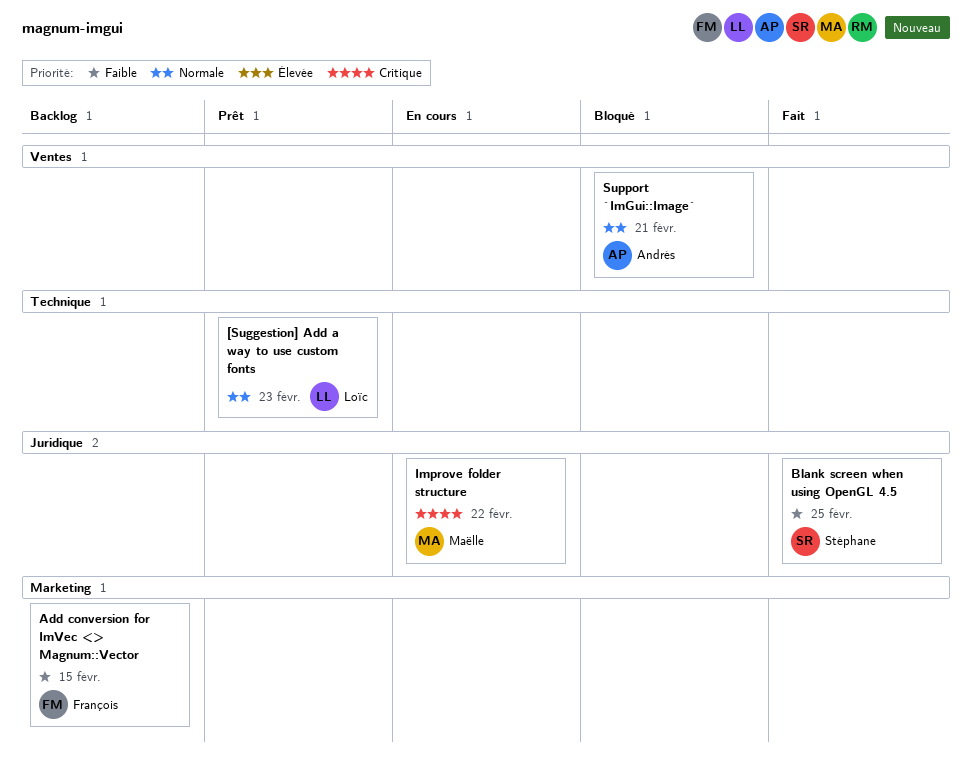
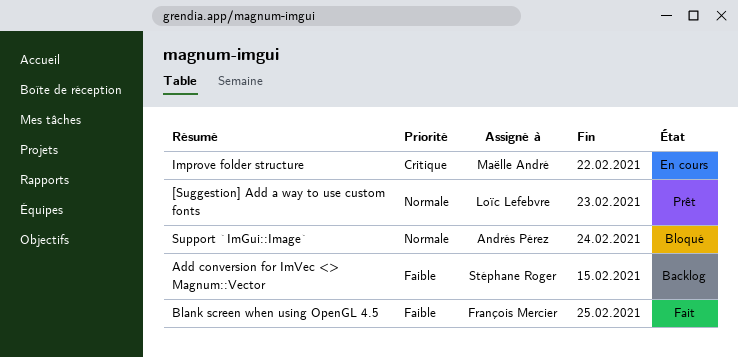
Add conversion for ImVec <> Magnum::Vector, owner: François Mercier -> Stéphane Roger
Blank screen when using OpenGL 4.5, owner: Stéphane Roger -> François Mercier
Support `ImGui::Image`, due: Feb 21 -> Feb 24

